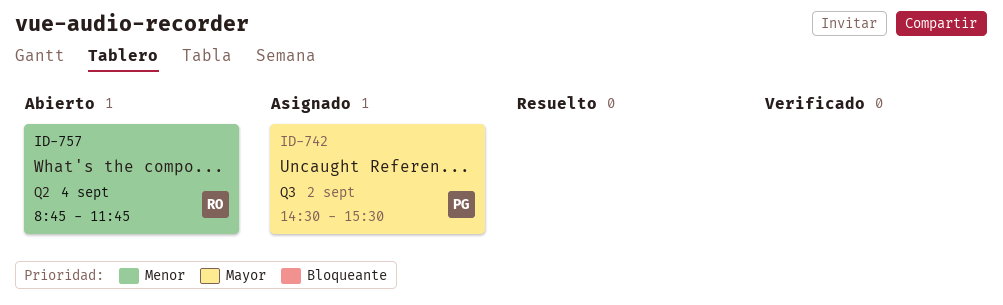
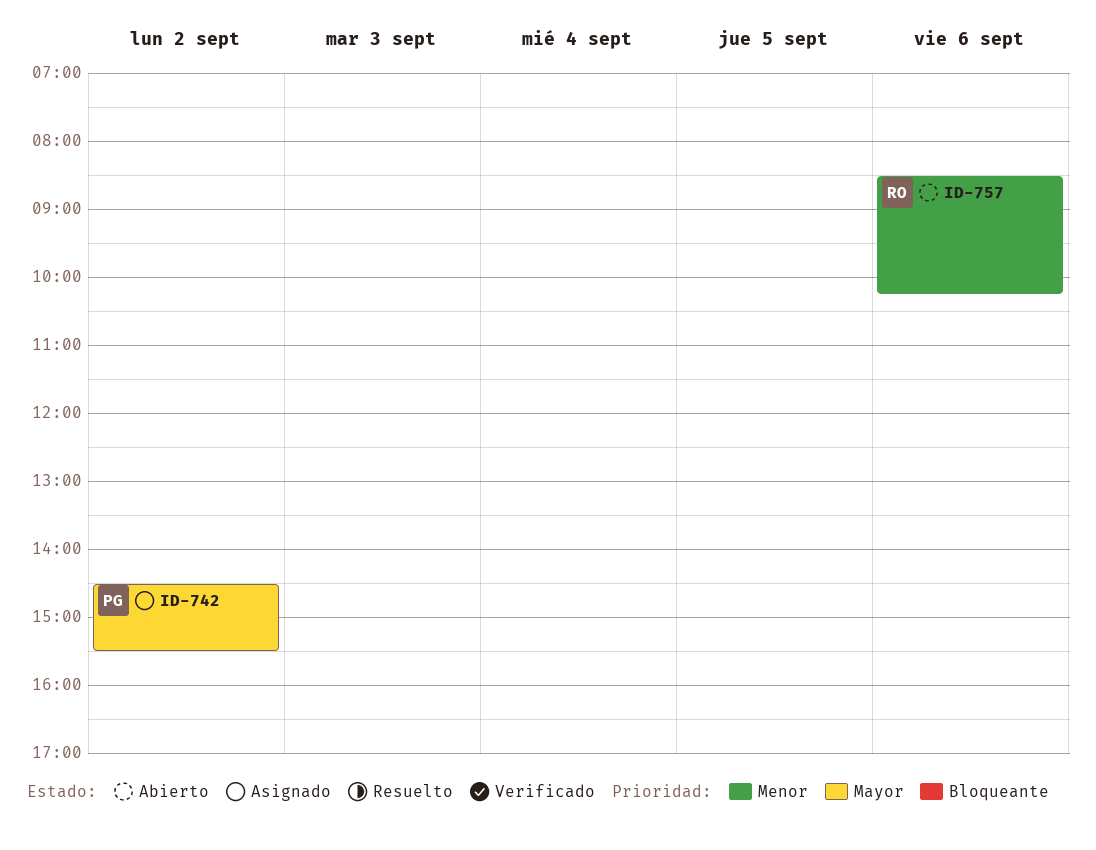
ID-757, day: Sep 4 -> Sep 6
ID-757, begins: 08:45 -> 08:30
ID-757, ends: 11:45 -> 10:15

